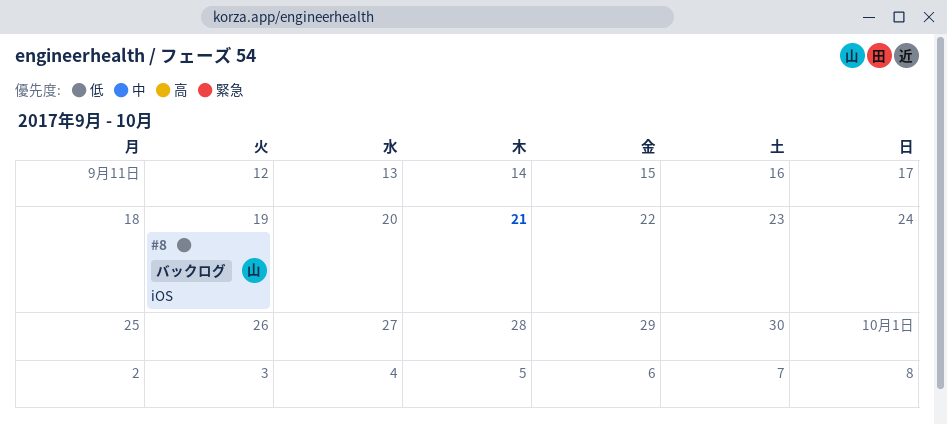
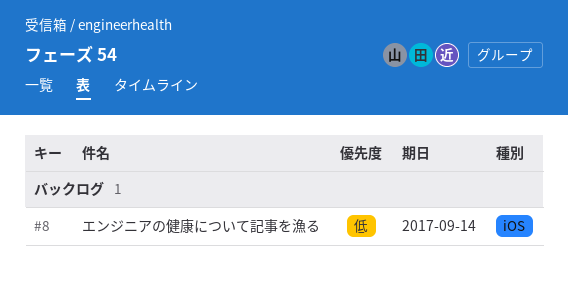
#8, due: Sep 19 -> Sep 14

